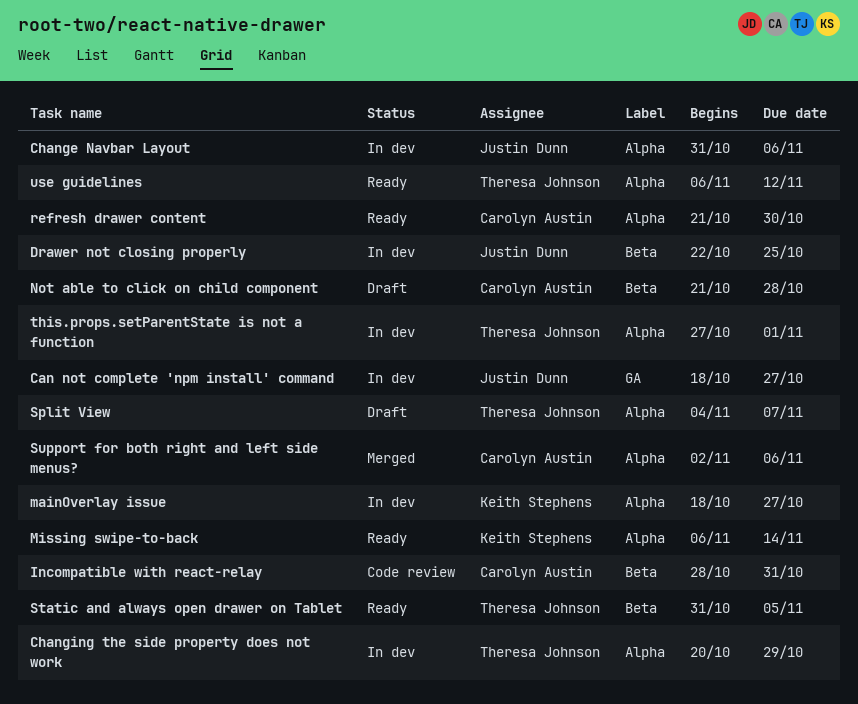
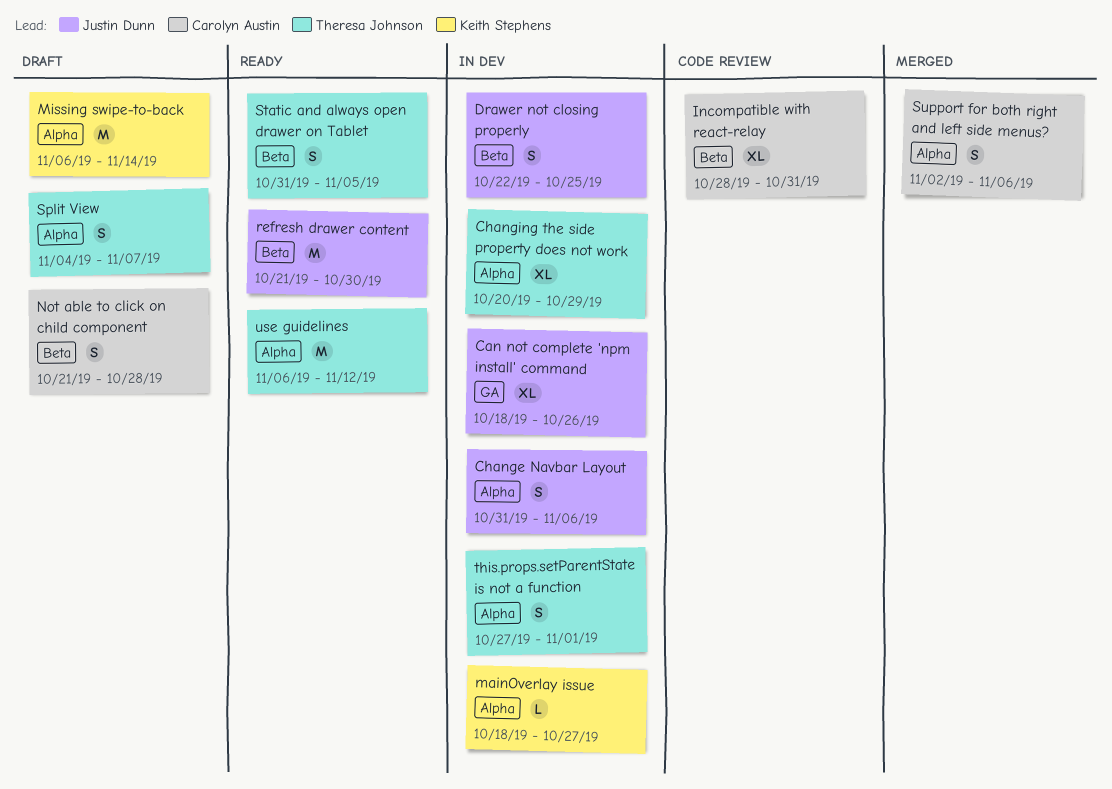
Can not complete 'npm install' command, due: Oct 27 -> Oct 26
Missing swipe-to-back, status: Ready -> Draft
refresh drawer content, owner: Carolyn Austin -> Justin Dunn
refresh drawer content, label: Alpha -> Beta

